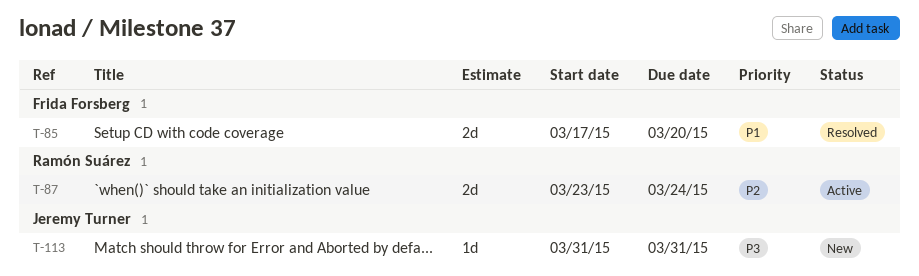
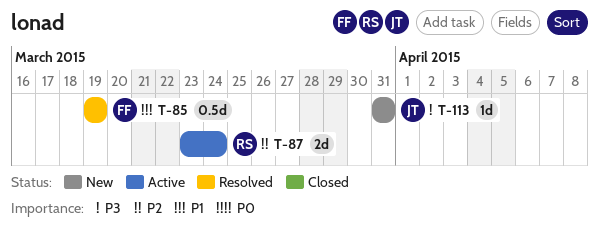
T-85, estimate: 2d -> 0.5d
T-85, start: Mar 17 -> Mar 19
T-85, due: Mar 20 -> Mar 19

